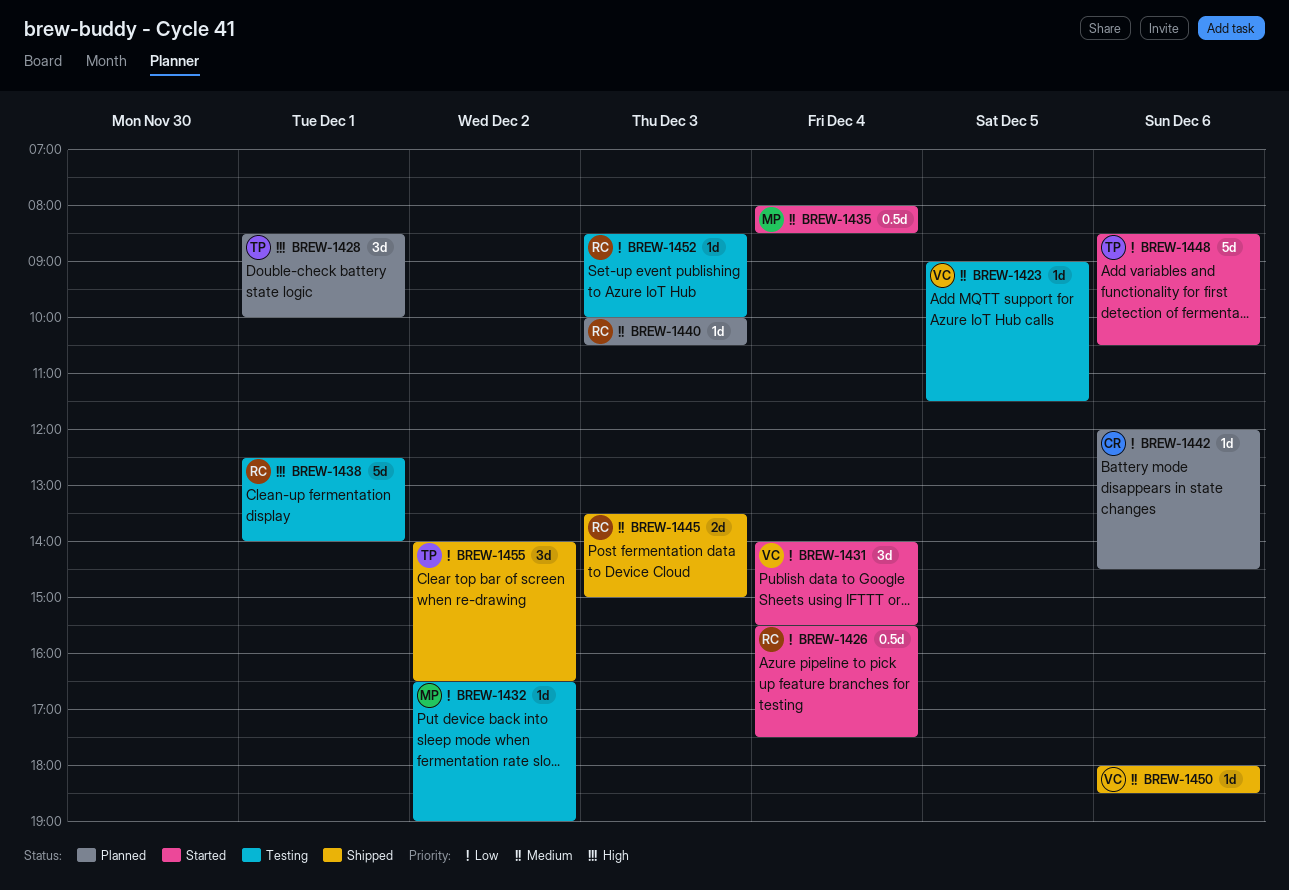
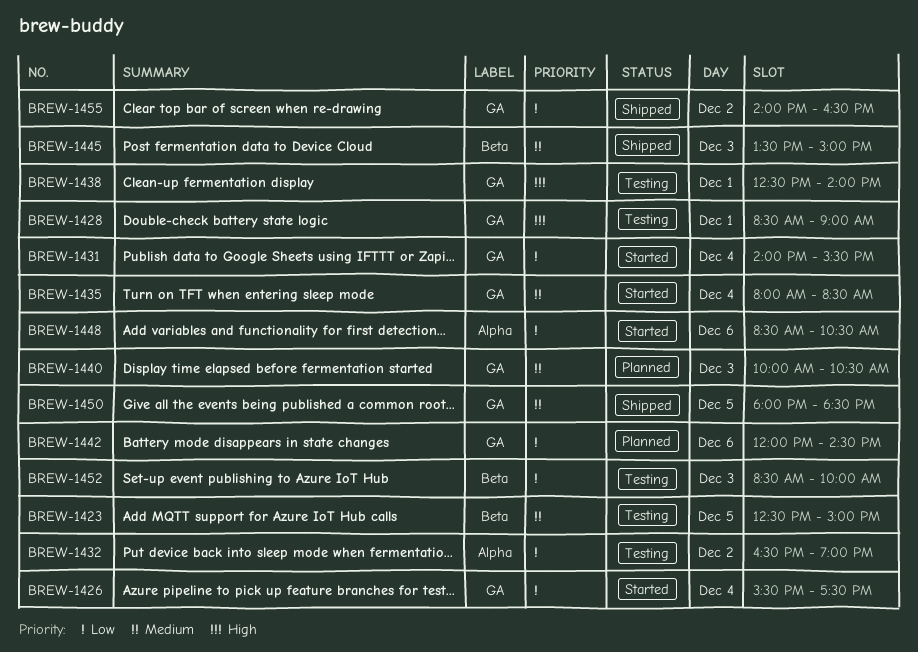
BREW-1423, begins: 09:00 -> 12:30
BREW-1423, ends: 11:30 -> 15:00
BREW-1428, status: Planned -> Testing
BREW-1428, ends: 10:00 -> 09:00
BREW-1450, day: Dec 6 -> Dec 5

